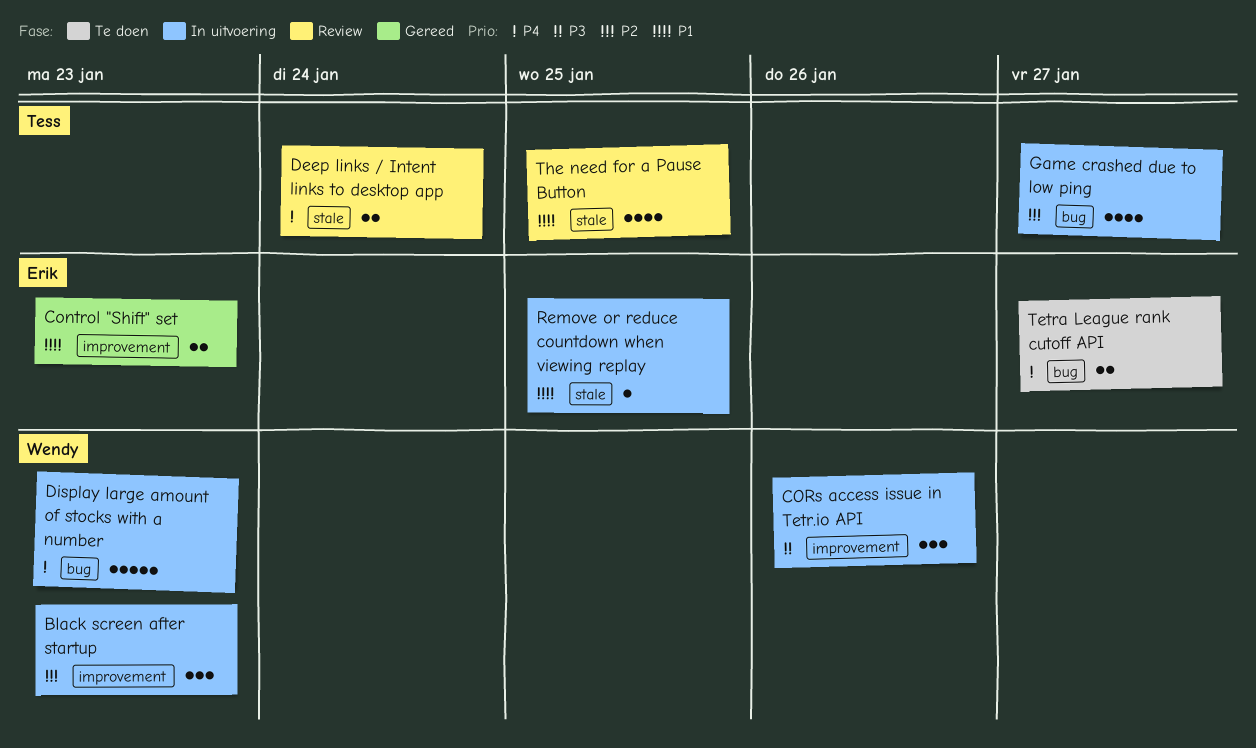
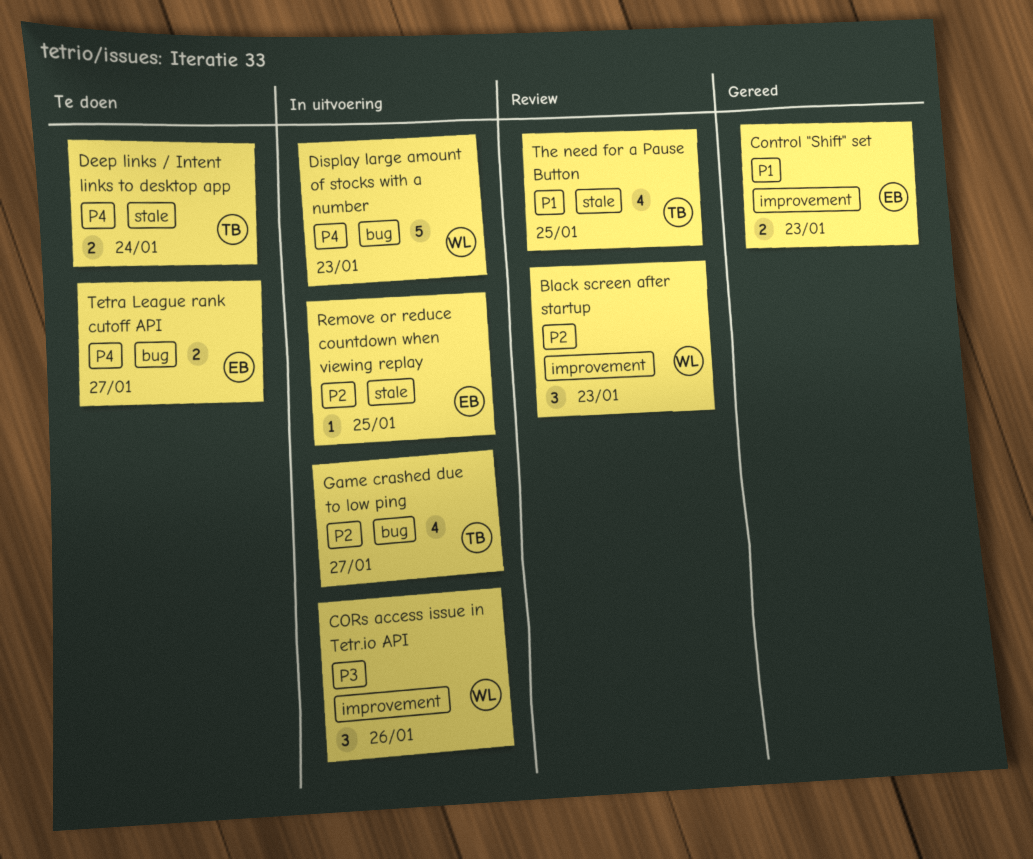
Black screen after startup, status: In uitvoering -> Review
Deep links / Intent links to desktop app, status: Review -> Te doen
Remove or reduce countdown when viewing replay, priority: P1 -> P2

